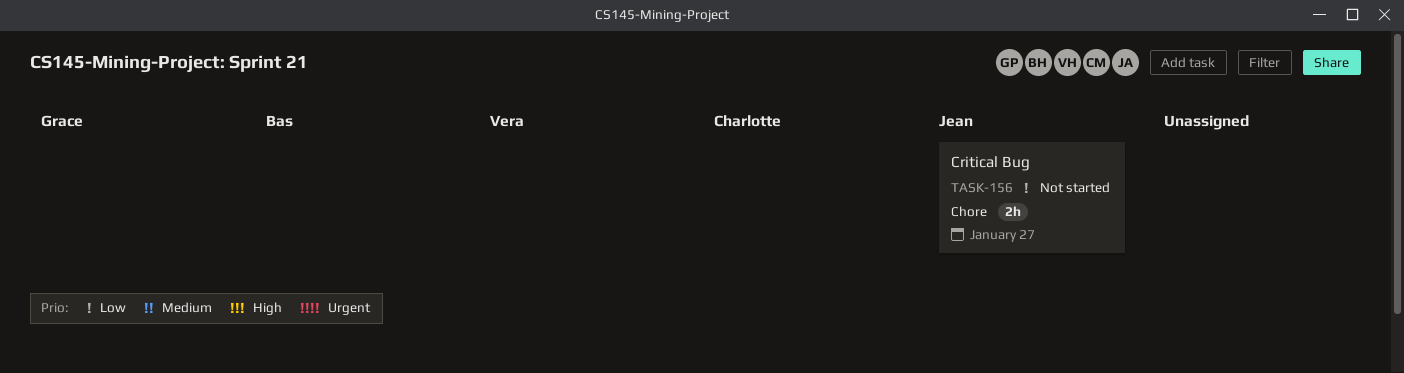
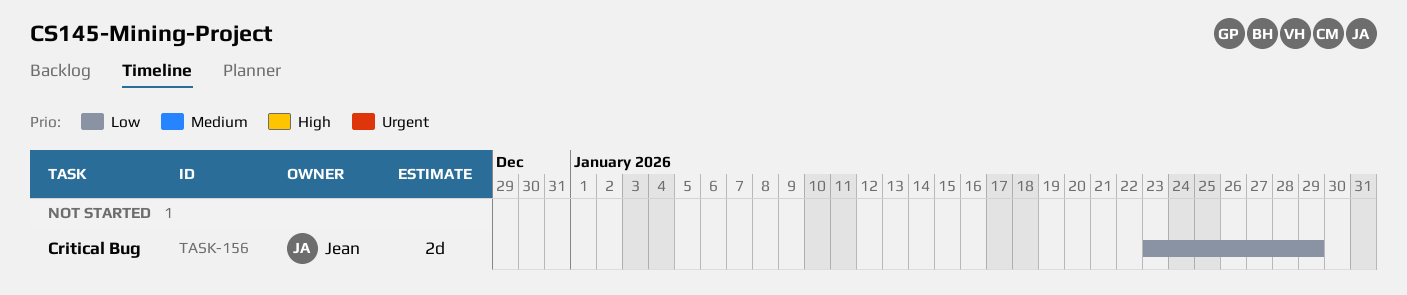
TASK-156, estimate: 2h -> 2d
TASK-156, due: Jan 27 -> Jan 29

